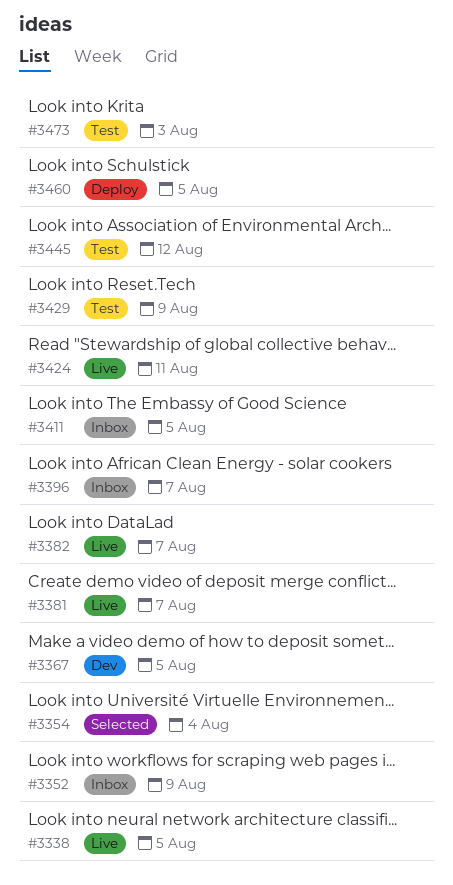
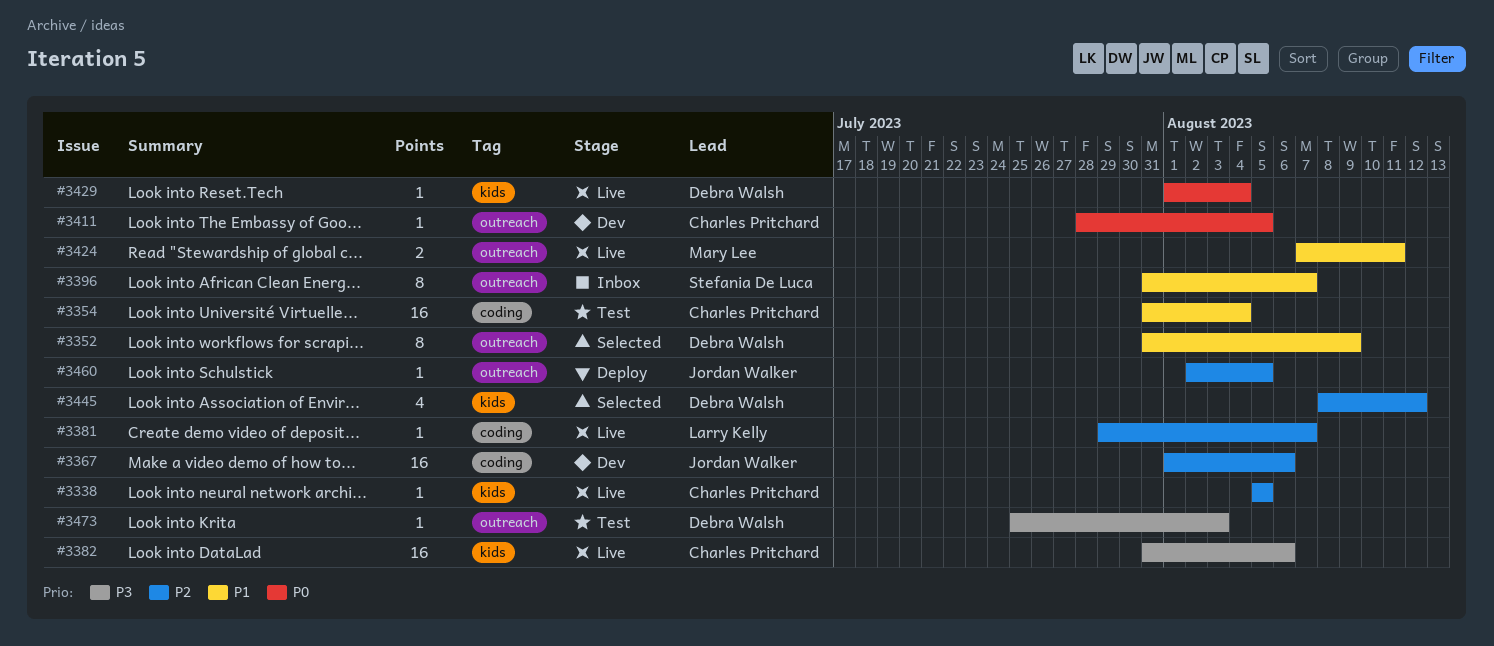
#3352, status: Inbox -> Selected
#3354, status: Selected -> Test
#3367, due: Aug 5 -> Aug 6
#3382, due: Aug 7 -> Aug 6
#3411, status: Inbox -> Dev
#3429, status: Test -> Live
#3429, due: Aug 9 -> Aug 4
#3445, status: Test -> Selected

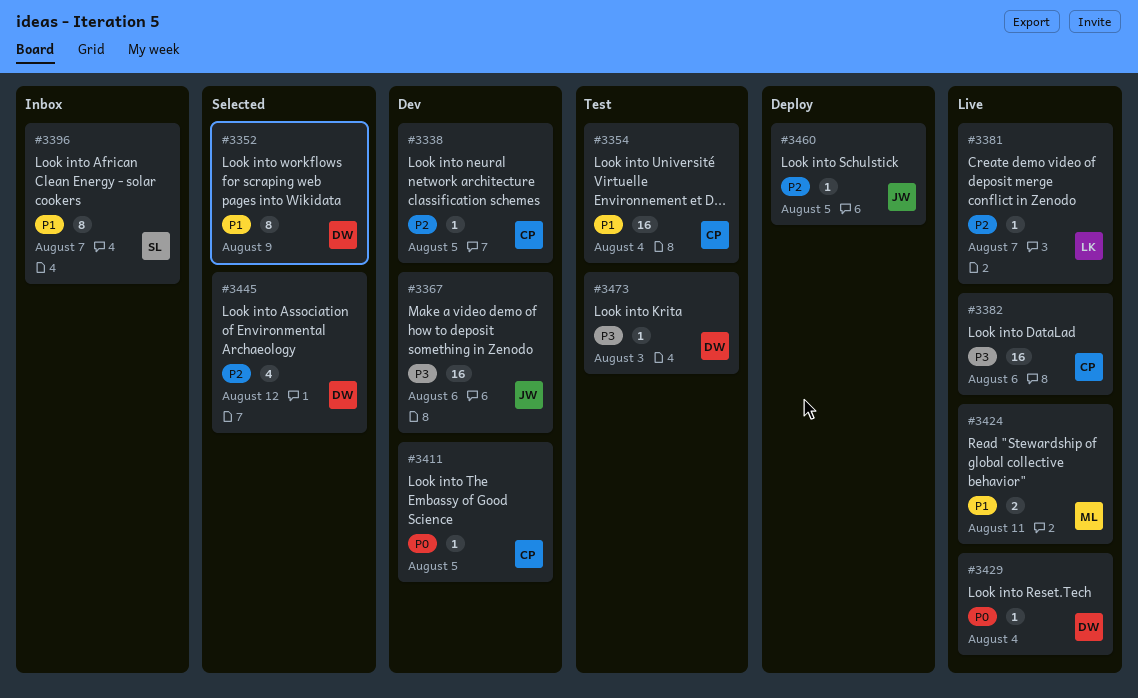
#3338, status: Live -> Dev
#3367, priority: P2 -> P3

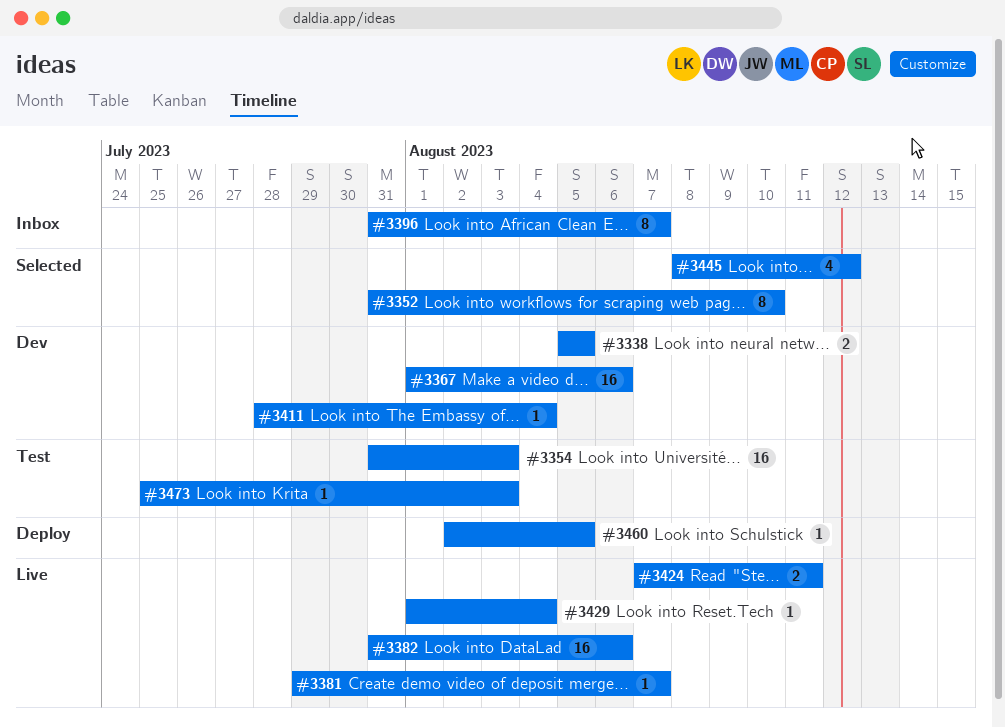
#3338, estimate: 1 -> 2
#3352, due: Aug 9 -> Aug 10
#3354, due: Aug 4 -> Aug 3
#3411, due: Aug 5 -> Aug 4

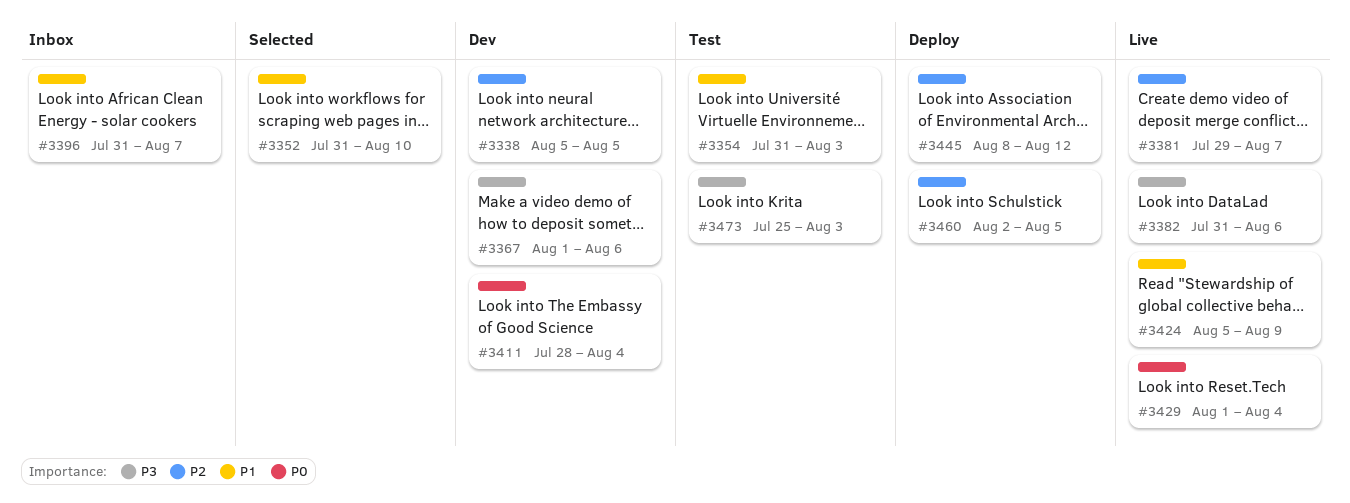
#3424, start: Aug 7 -> Aug 5
#3424, due: Aug 11 -> Aug 9
#3445, status: Selected -> Deploy

